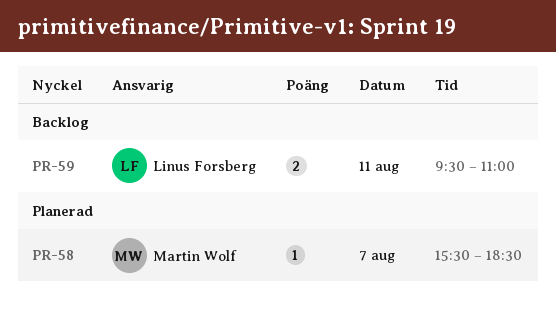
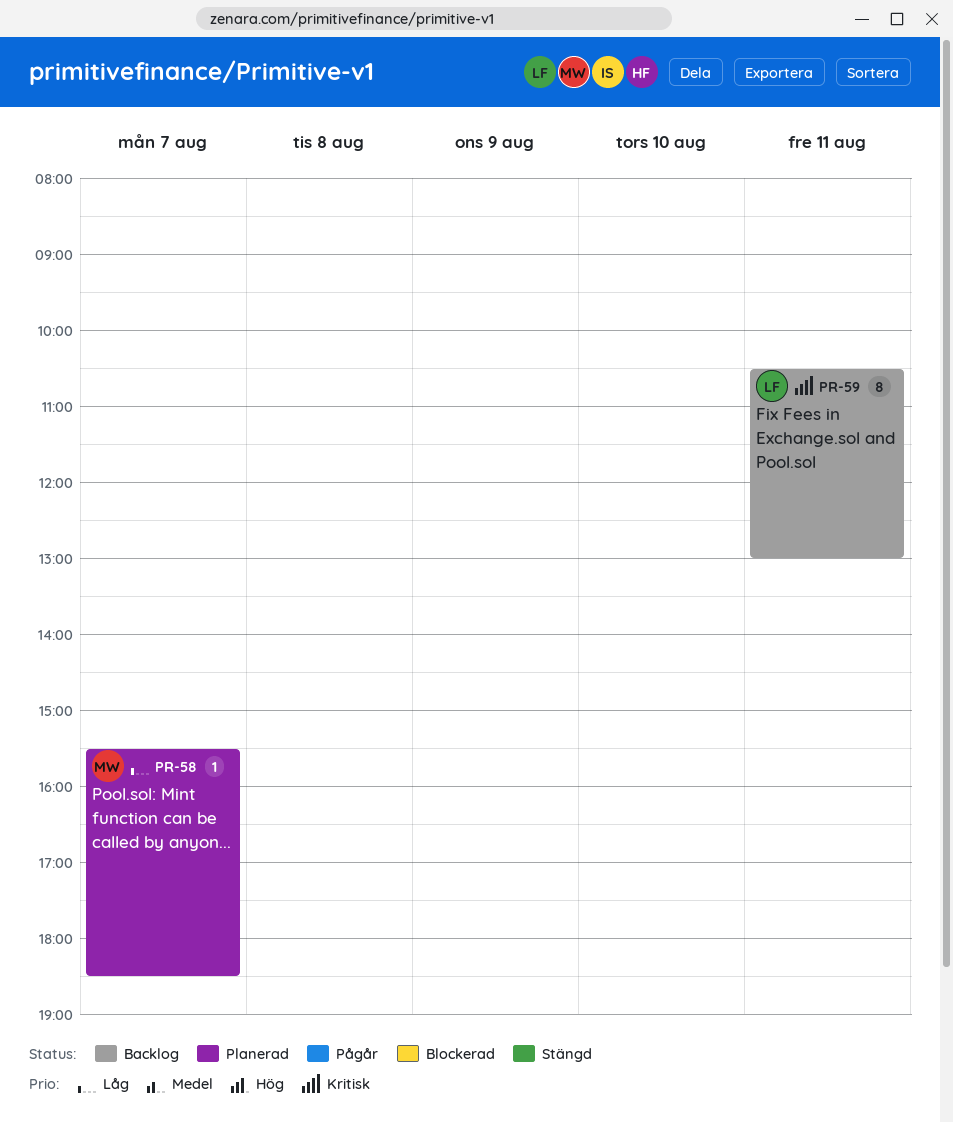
PR-59, estimate: 2 -> 8
PR-59, begins: 09:30 -> 10:30
PR-59, ends: 11:00 -> 13:00

